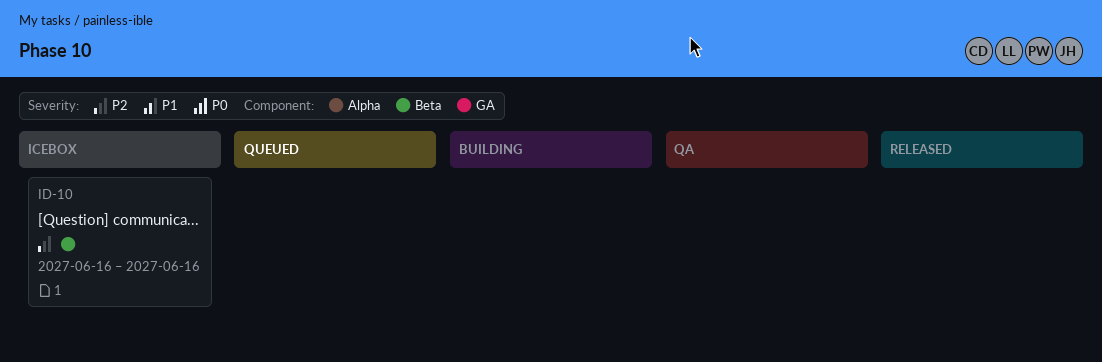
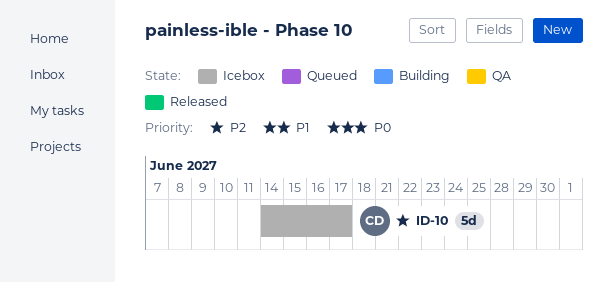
ID-10, start: Jun 16 -> Jun 14
ID-10, due: Jun 16 -> Jun 17

